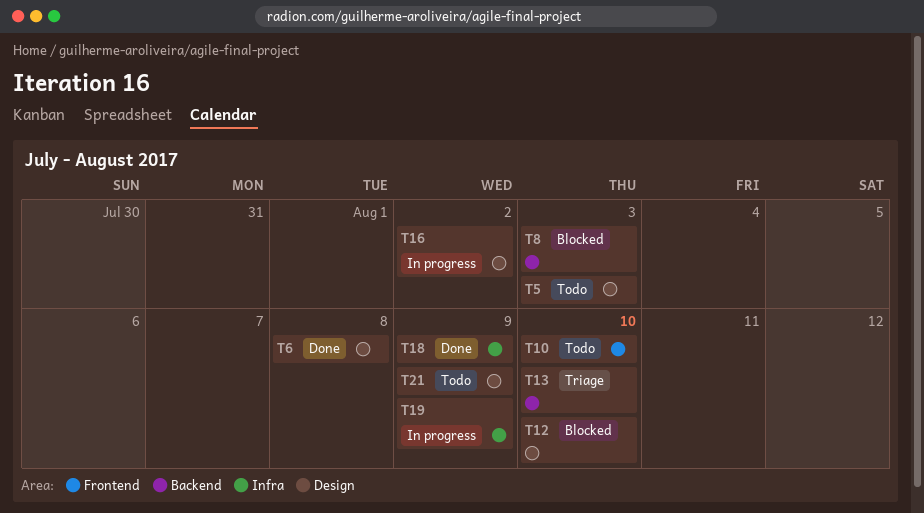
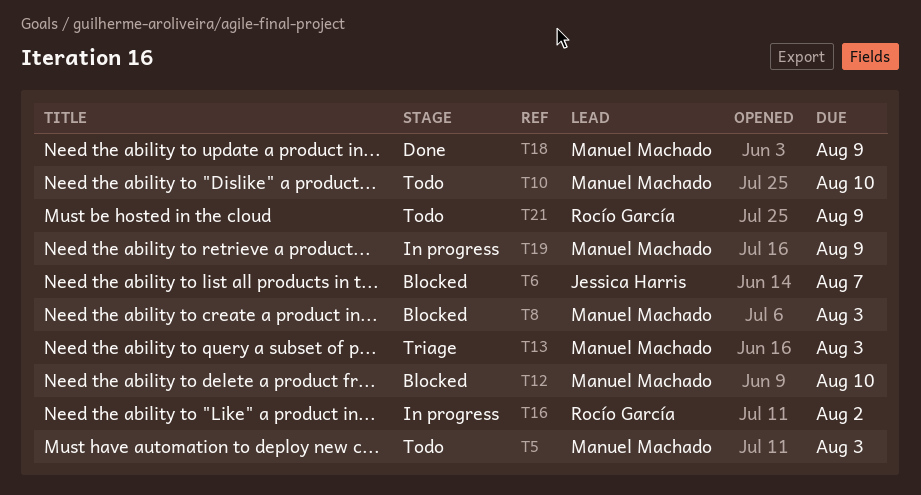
T6, status: Done -> Blocked
T6, due: Aug 8 -> Aug 7
T13, due: Aug 10 -> Aug 3

